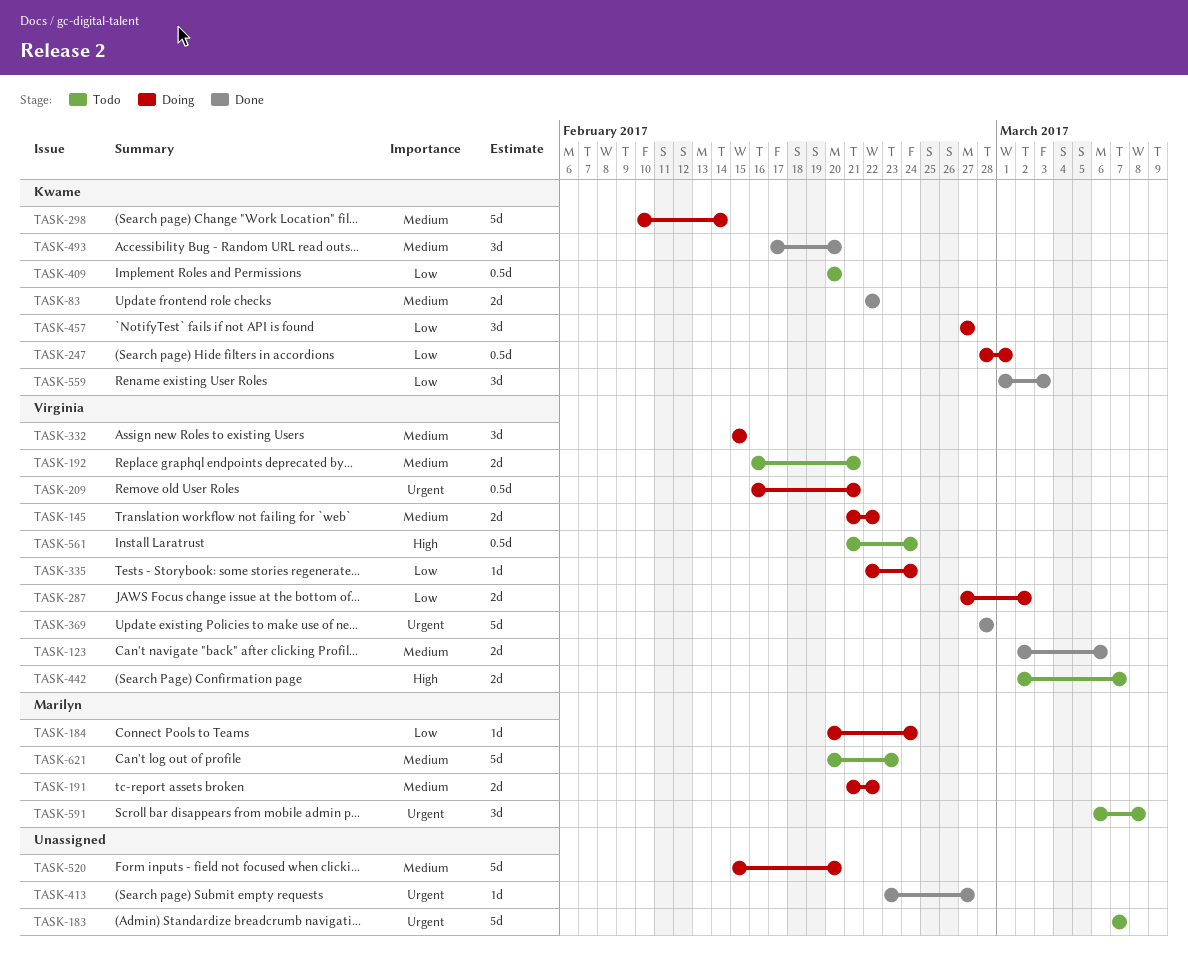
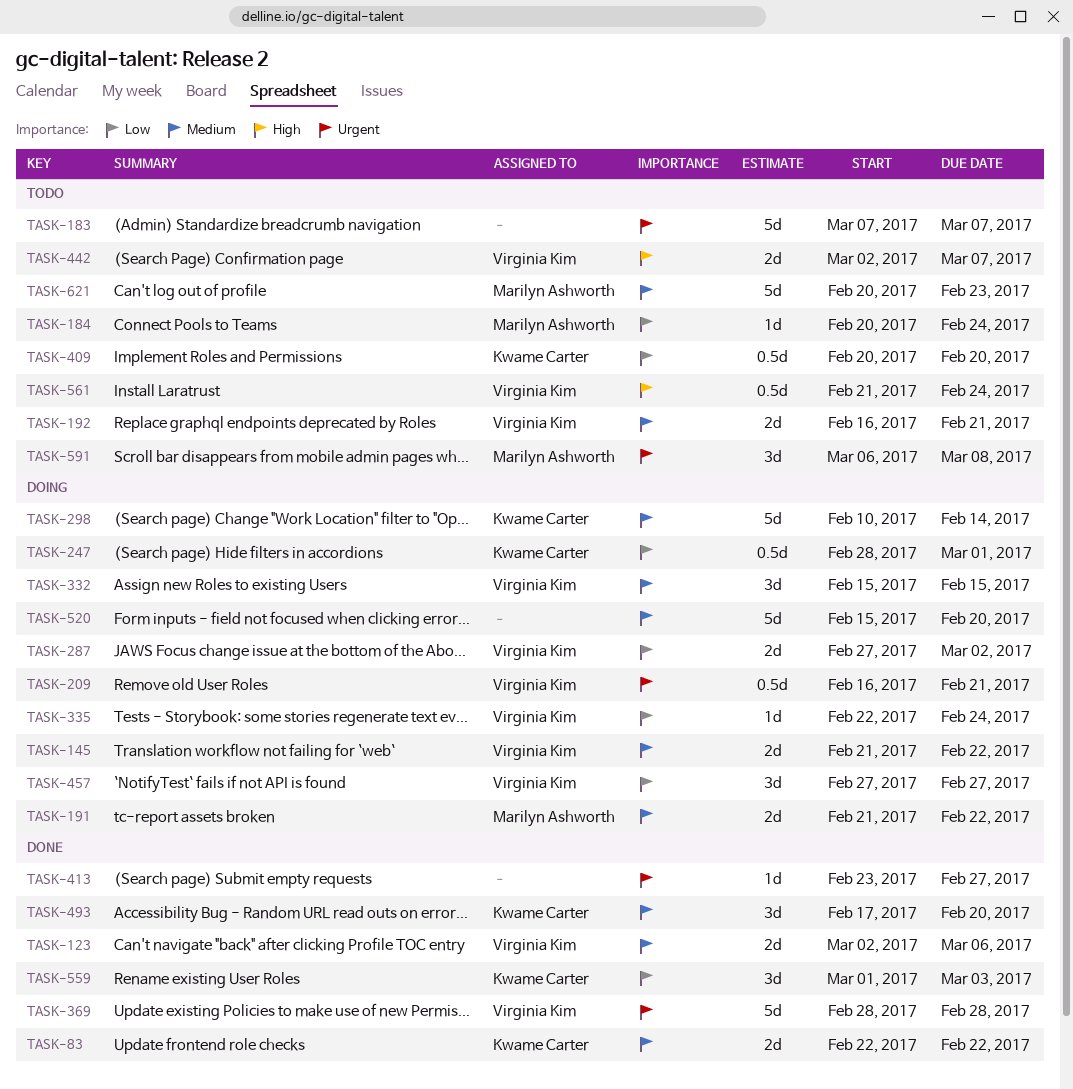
TASK-184, status: Doing -> Todo
TASK-457, owner: Kwame Carter -> Virginia Kim

